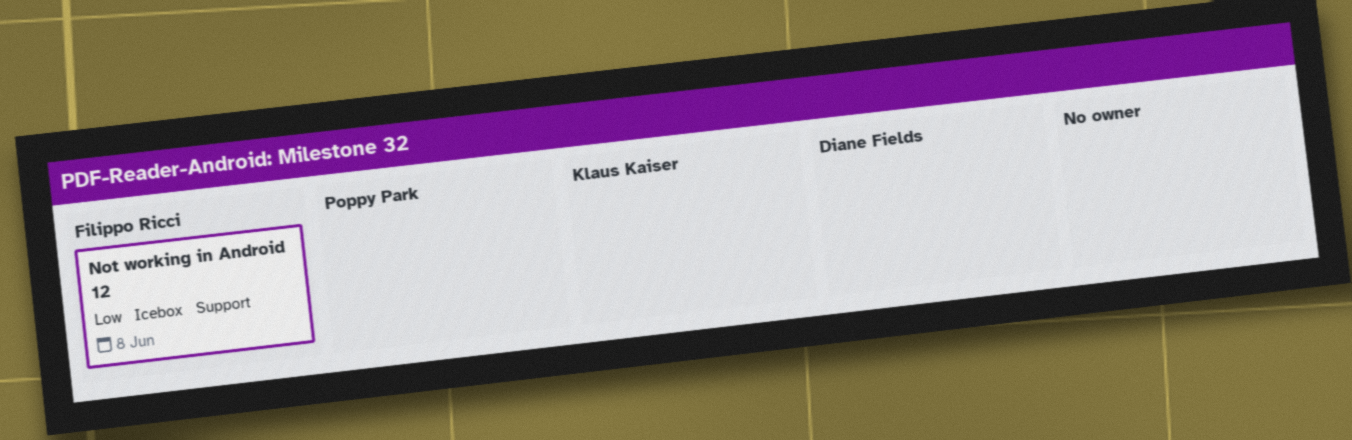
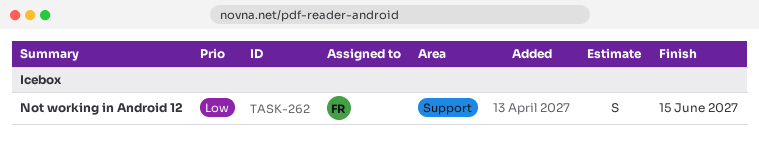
Not working in Android 12, due: Jun 8 -> Jun 15

